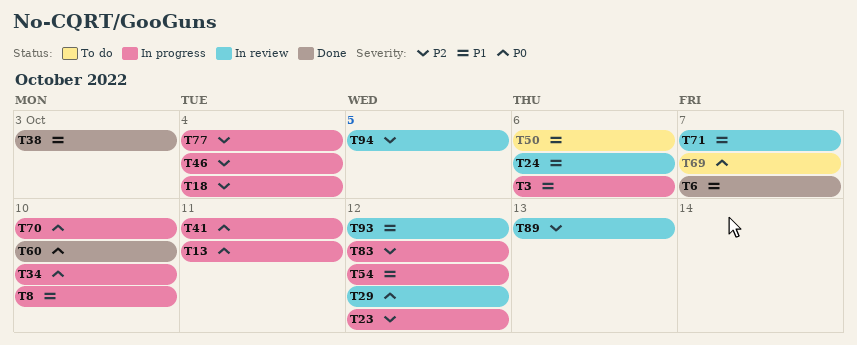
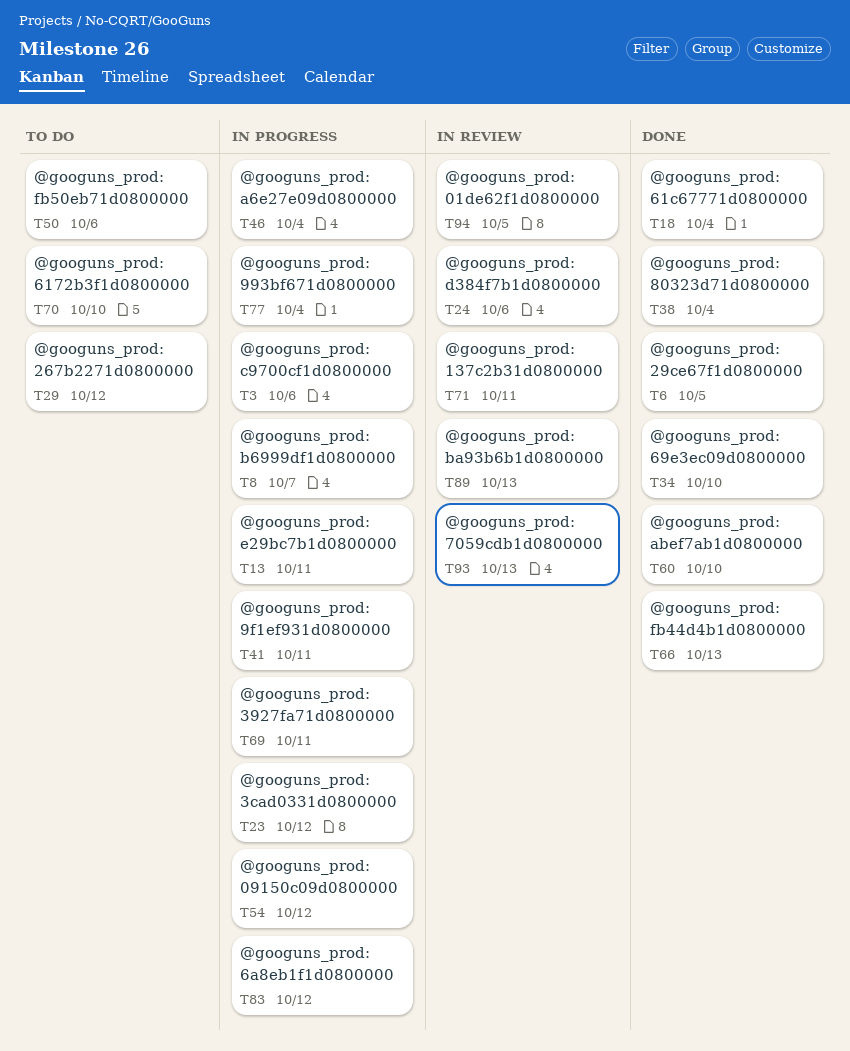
T6, due: Oct 7 -> Oct 5
T8, due: Oct 10 -> Oct 7
T18, status: In progress -> Done
T29, status: In review -> To do
T34, status: In progress -> Done
T38, due: Oct 3 -> Oct 4
T66: none -> present
T69, status: To do -> In progress
T69, due: Oct 7 -> Oct 11
T70, status: In progress -> To do
T71, due: Oct 7 -> Oct 11
T93, due: Oct 12 -> Oct 13

